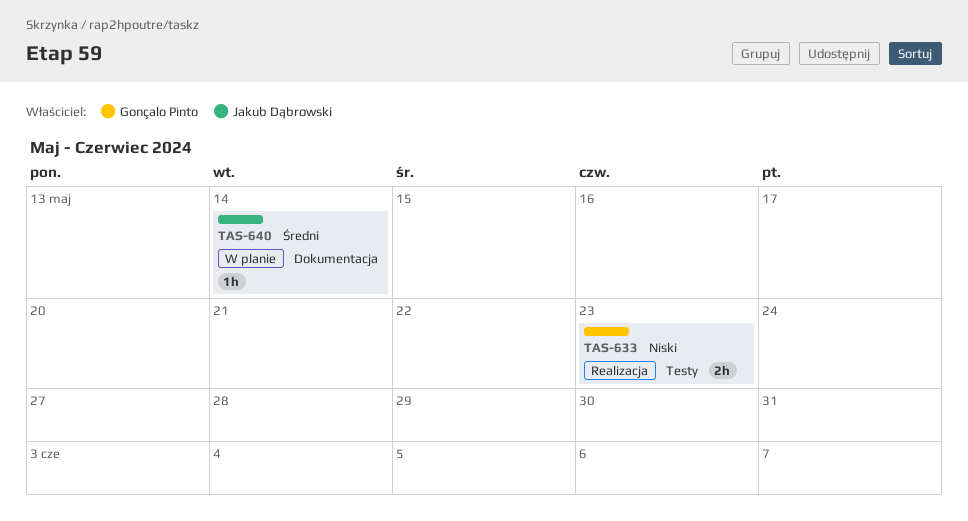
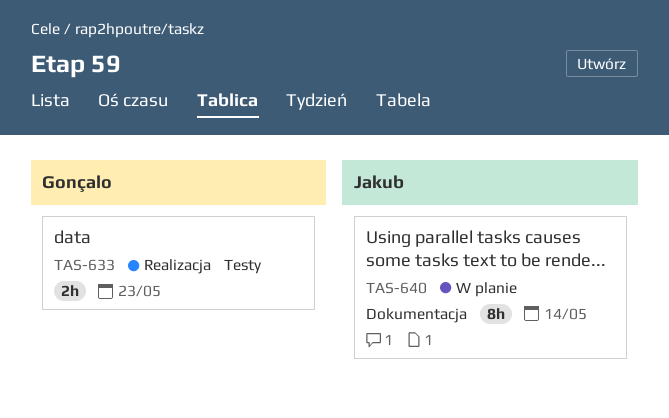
TAS-640, estimate: 1h -> 8h

